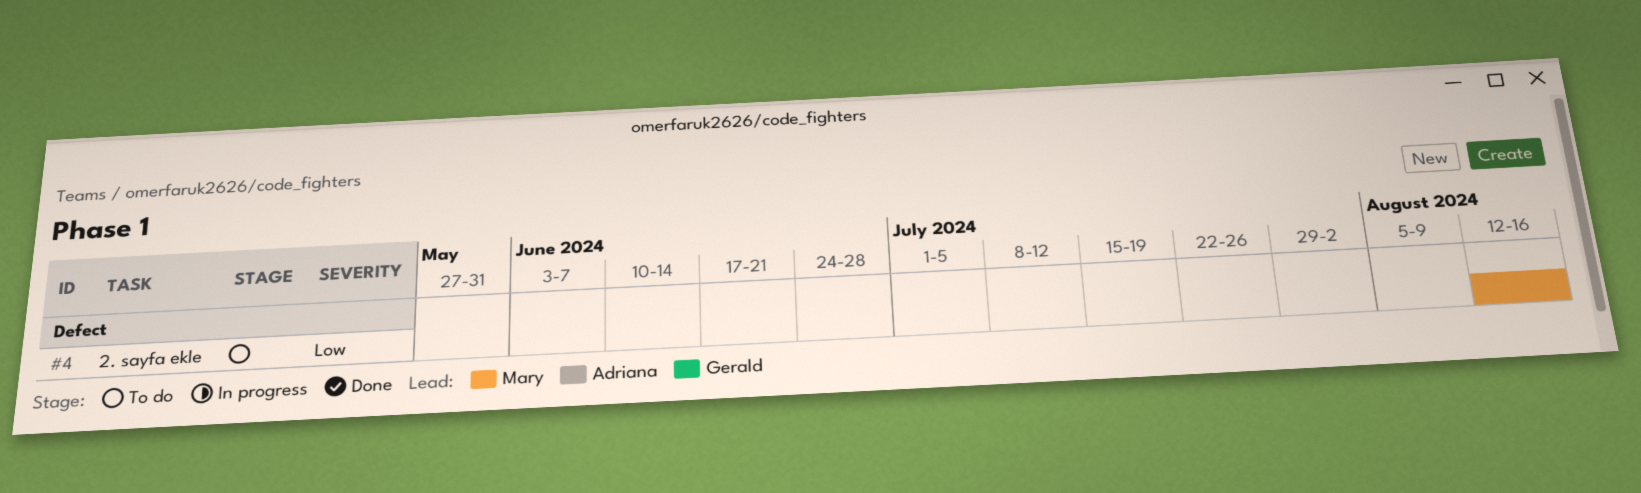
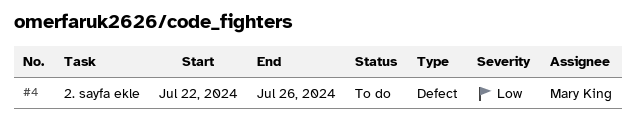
#4, start: Aug 12 -> Jul 22
#4, due: Aug 16 -> Jul 26

